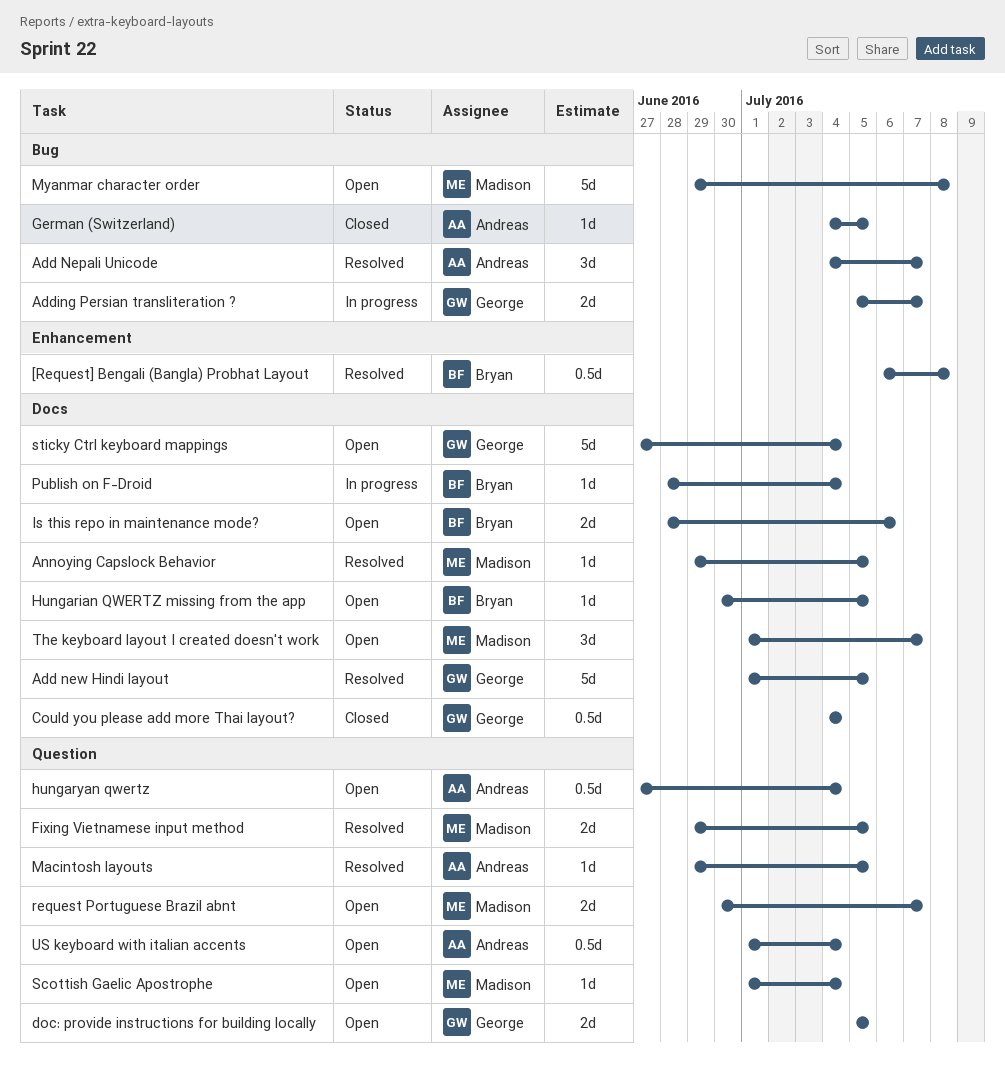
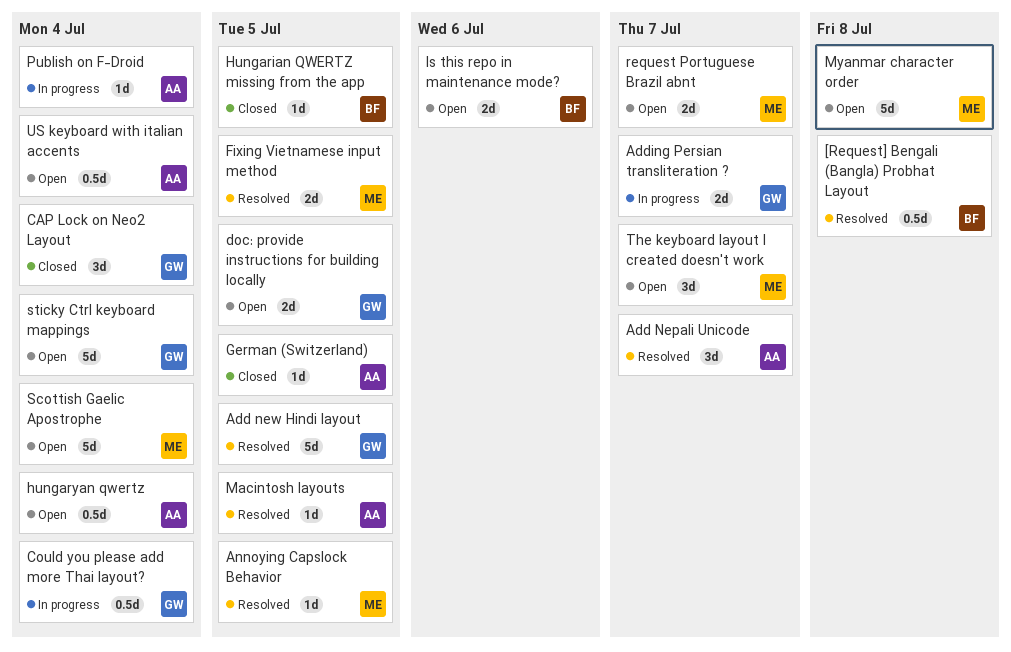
CAP Lock on Neo2 Layout: none -> present
Could you please add more Thai layout?, status: Closed -> In progress
Hungarian QWERTZ missing from the app, status: Open -> Closed
Publish on F-Droid, owner: Bryan -> Andreas
Scottish Gaelic Apostrophe, estimate: 1d -> 5d

